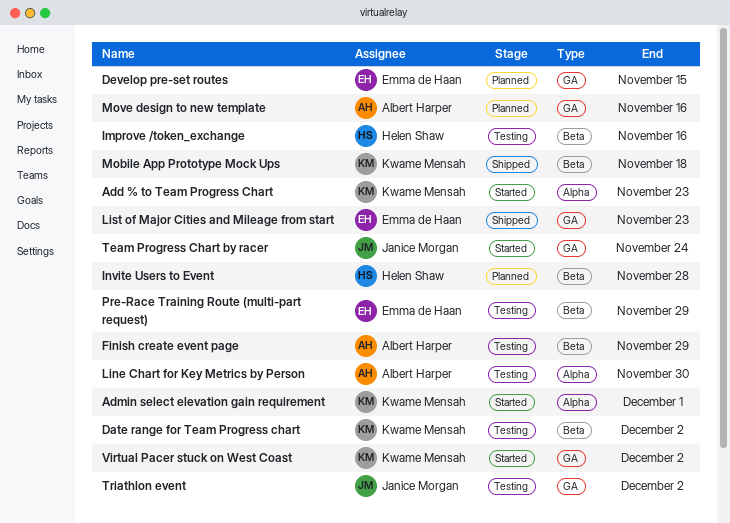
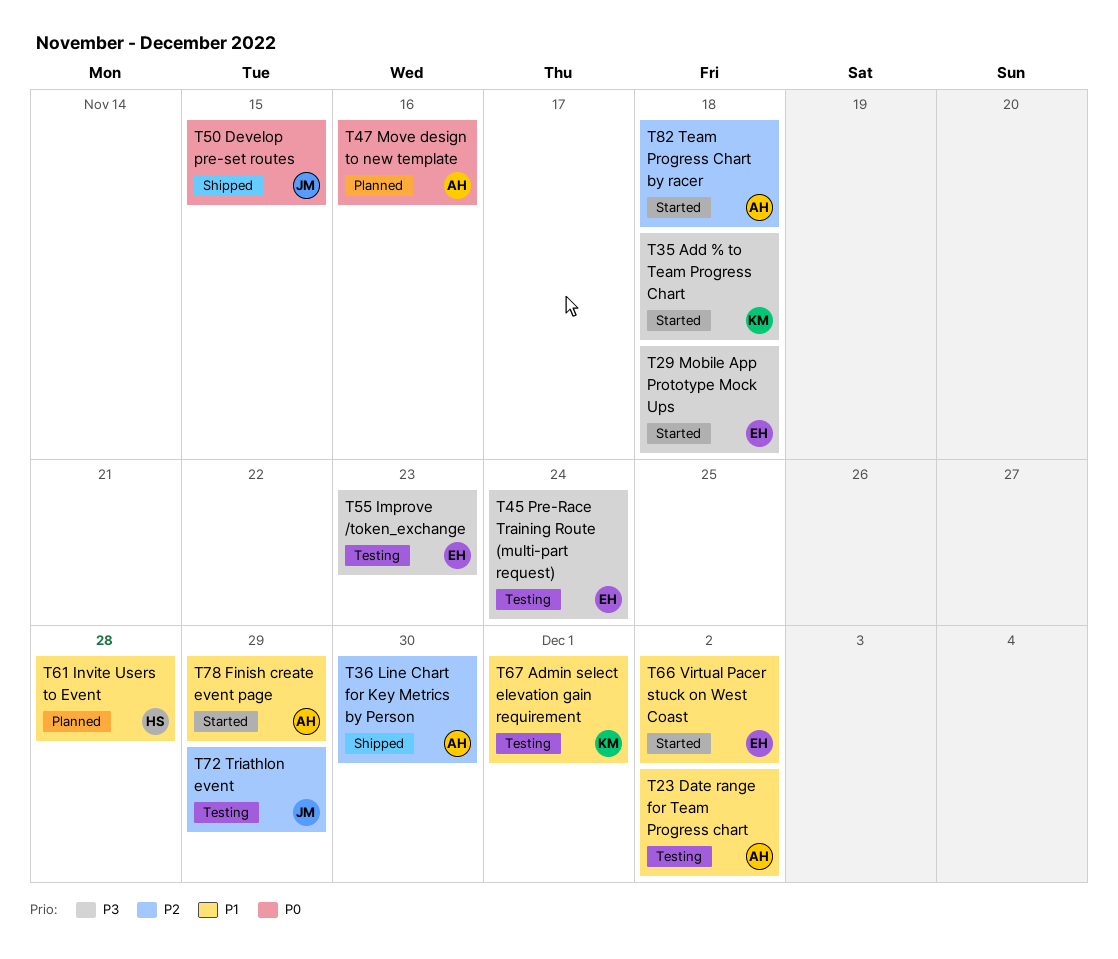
Add % to Team Progress Chart, due: Nov 23 -> Nov 18
Admin select elevation gain requirement, status: Started -> Testing
Date range for Team Progress chart, owner: Kwame Mensah -> Albert Harper
Develop pre-set routes, status: Planned -> Shipped
Develop pre-set routes, owner: Emma de Haan -> Janice Morgan
Finish create event page, status: Testing -> Started
Improve /token_exchange, owner: Helen Shaw -> Emma de Haan
Improve /token_exchange, due: Nov 16 -> Nov 23
Line Chart for Key Metrics by Person, status: Testing -> Shipped
List of Major Cities and Mileage from start: present -> none
Mobile App Prototype Mock Ups, status: Shipped -> Started
Mobile App Prototype Mock Ups, owner: Kwame Mensah -> Emma de Haan
Pre-Race Training Route (multi-part request), due: Nov 29 -> Nov 24
Team Progress Chart by racer, owner: Janice Morgan -> Albert Harper
Team Progress Chart by racer, due: Nov 24 -> Nov 18
Triathlon event, due: Dec 2 -> Nov 29
Virtual Pacer stuck on West Coast, owner: Kwame Mensah -> Emma de Haan

